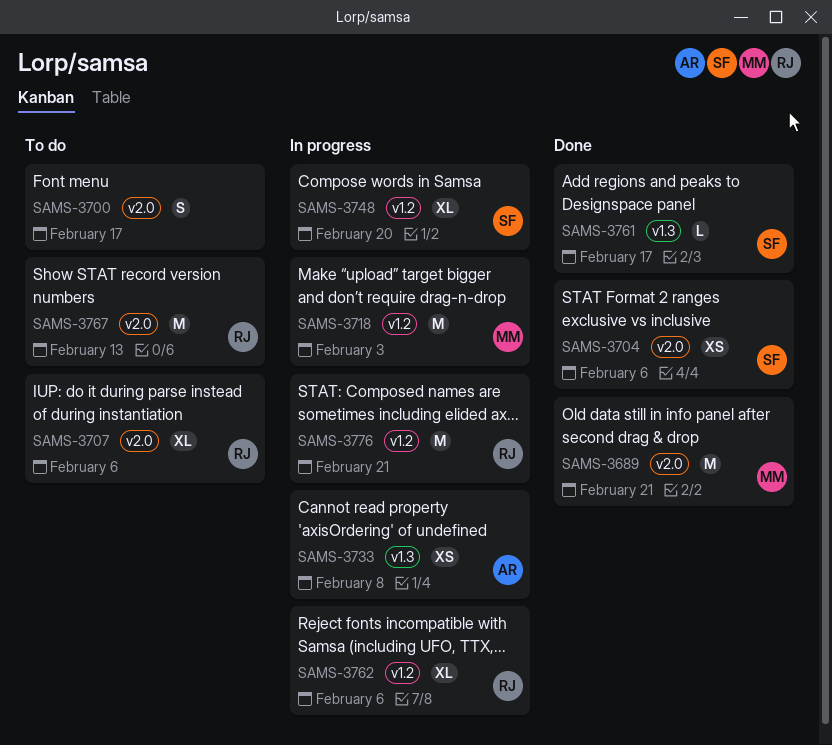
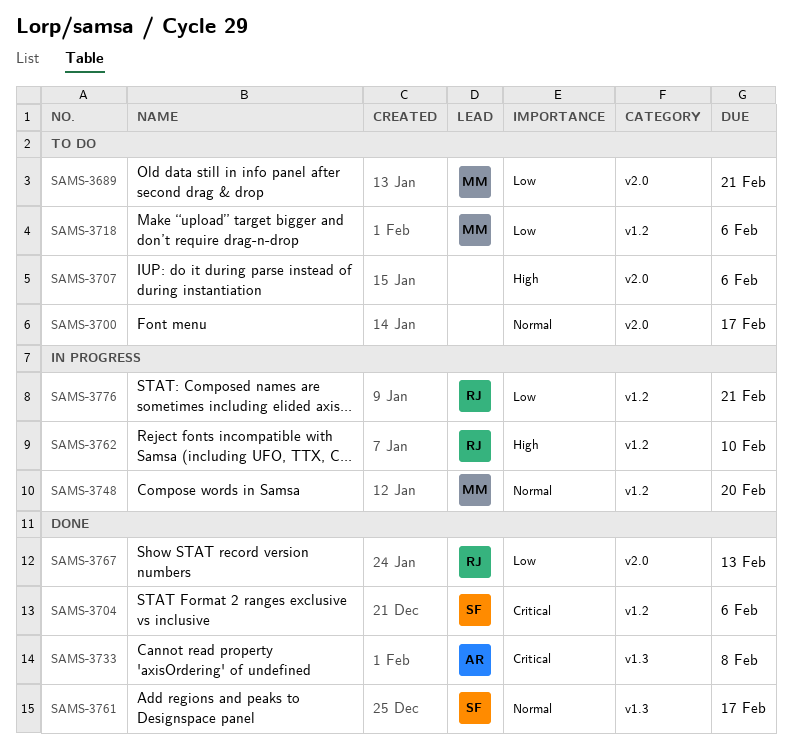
SAMS-3689, status: Done -> To do
SAMS-3704, label: v2.0 -> v1.2
SAMS-3707, owner: RJ -> none
SAMS-3718, status: In progress -> To do
SAMS-3718, due: Feb 3 -> Feb 6
SAMS-3733, status: In progress -> Done
SAMS-3748, owner: SF -> MM
SAMS-3762, due: Feb 6 -> Feb 10
SAMS-3767, status: To do -> Done

